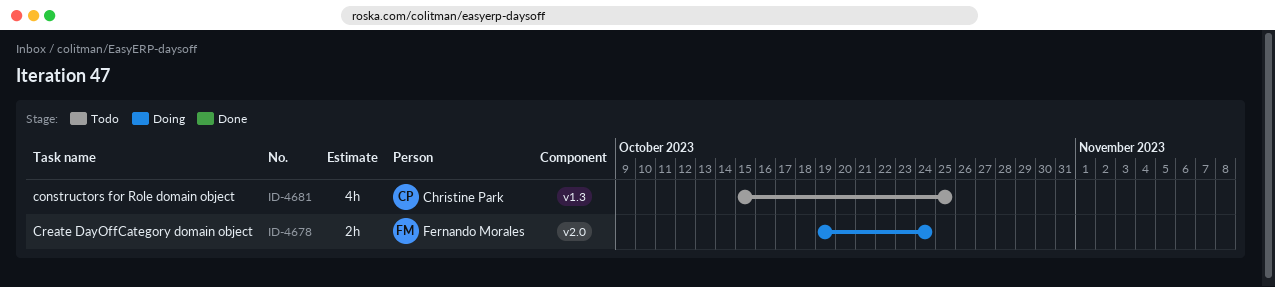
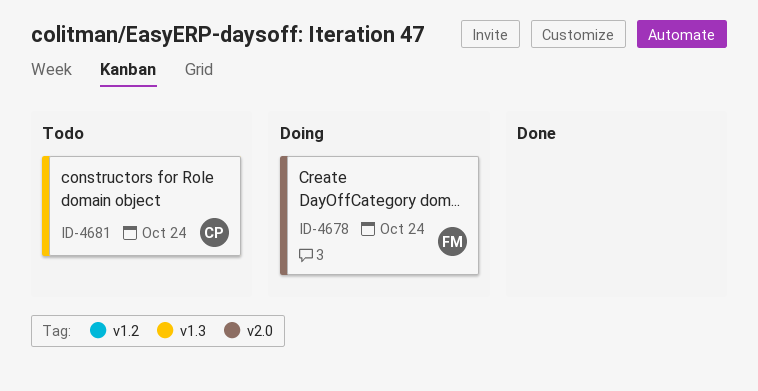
ID-4681, due: Oct 25 -> Oct 24

